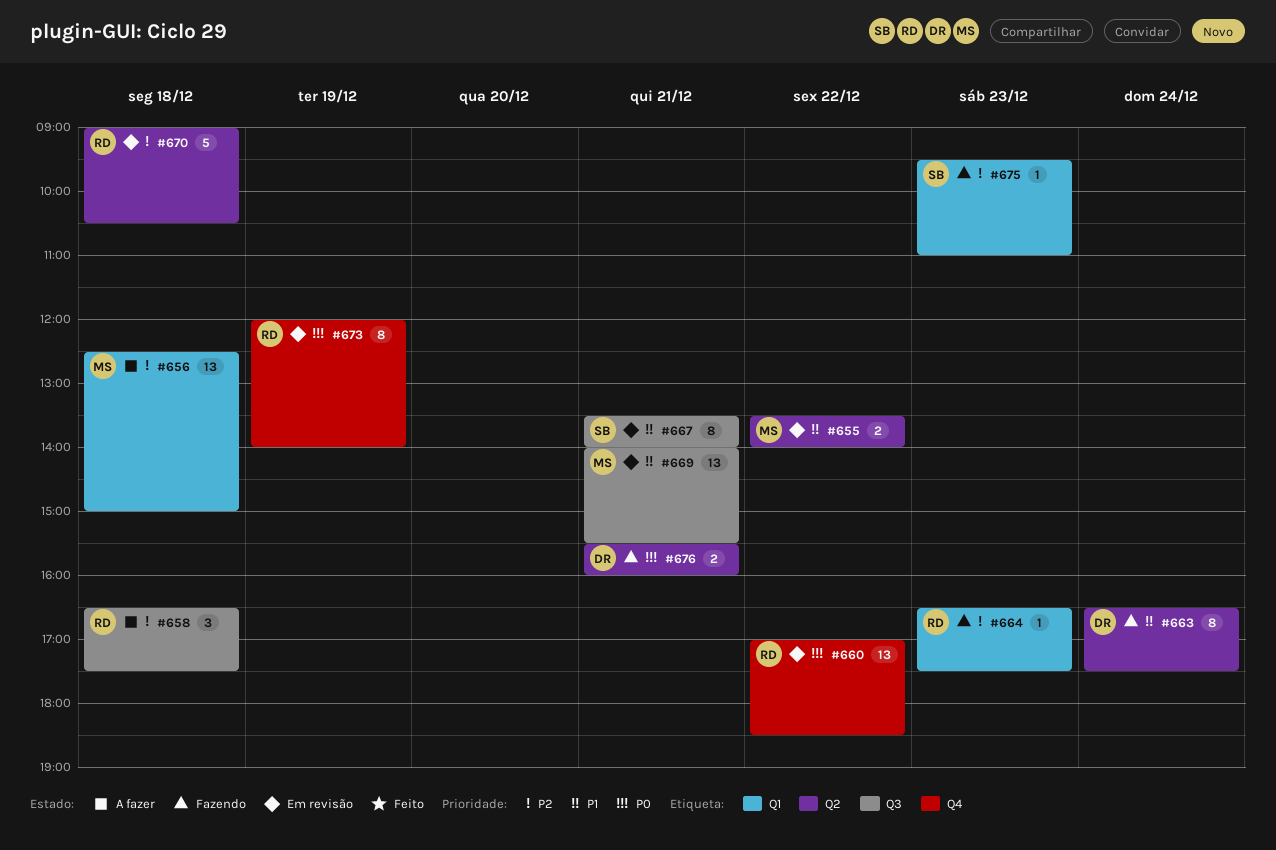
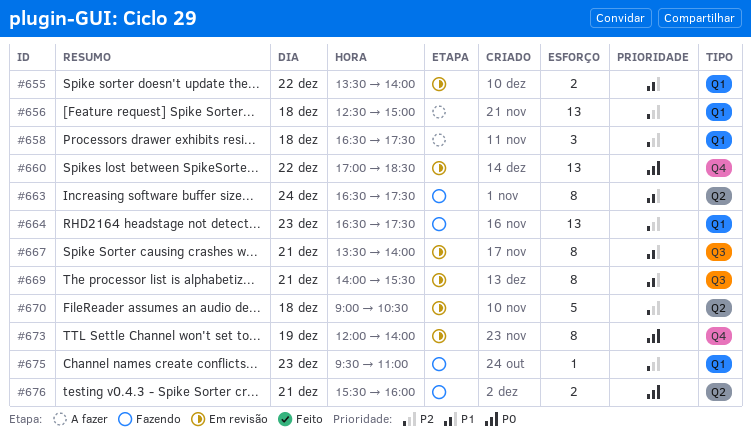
#655, label: Q2 -> Q1
#658, label: Q3 -> Q1
#664, estimate: 1 -> 13
#669, estimate: 13 -> 8

